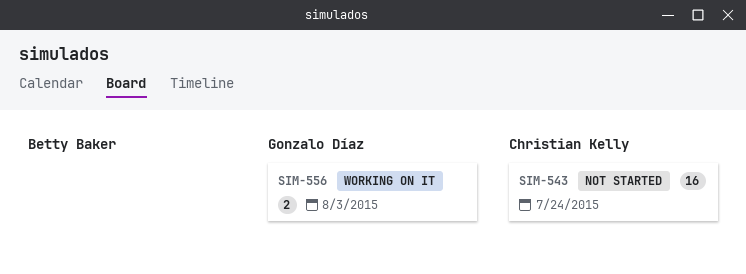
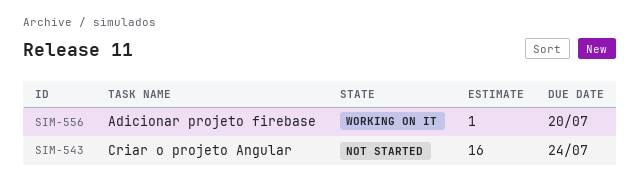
SIM-556, estimate: 2 -> 1
SIM-556, due: Aug 3 -> Jul 20

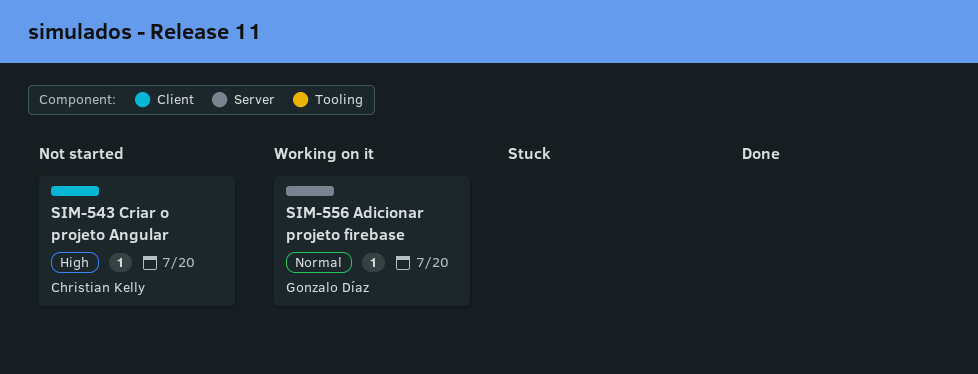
SIM-543, estimate: 16 -> 1
SIM-543, due: Jul 24 -> Jul 20

